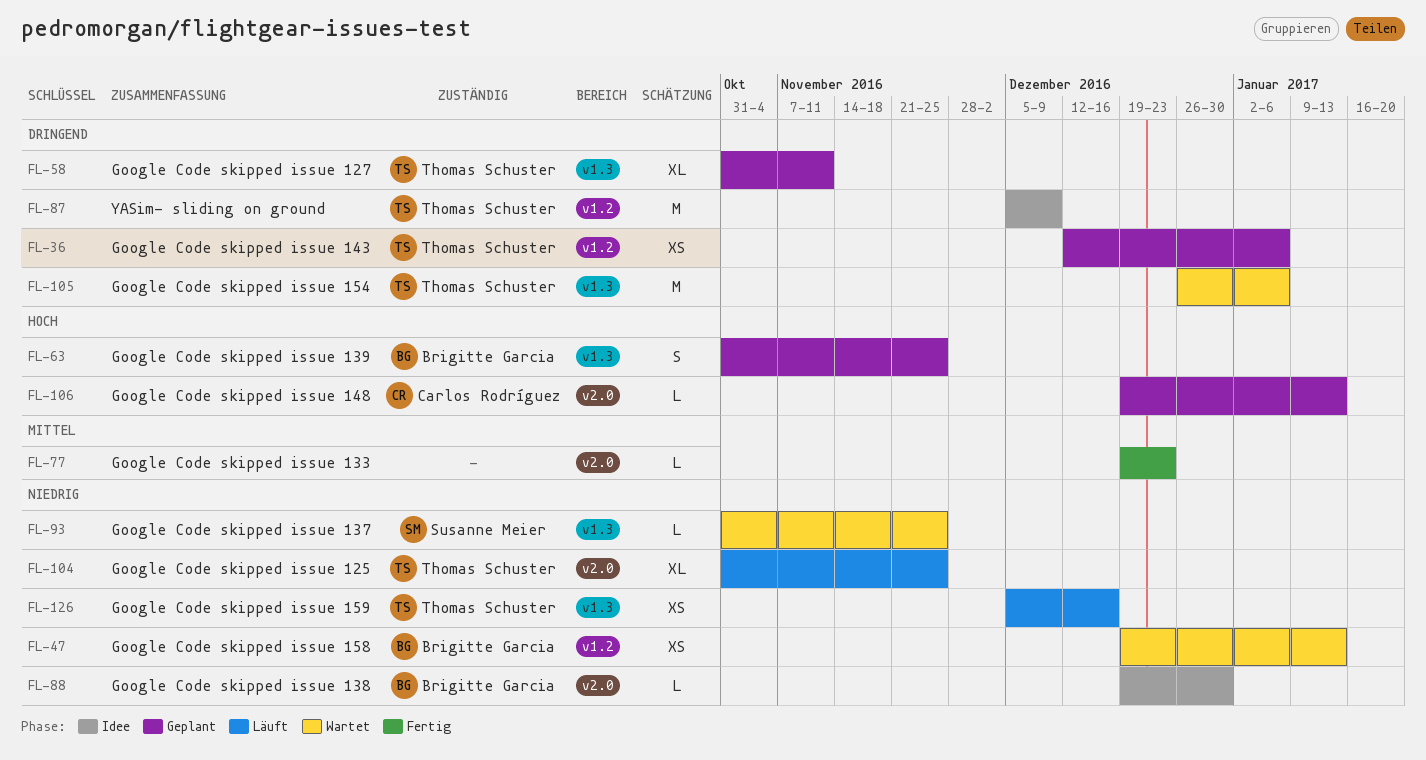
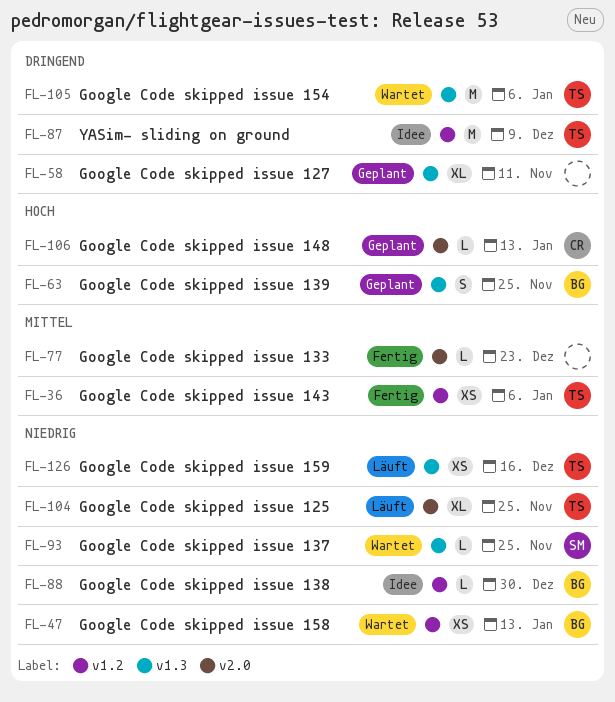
FL-36, status: Geplant -> Fertig
FL-36, priority: Dringend -> Mittel
FL-58, owner: Thomas Schuster -> none
FL-88, label: v2.0 -> v1.2

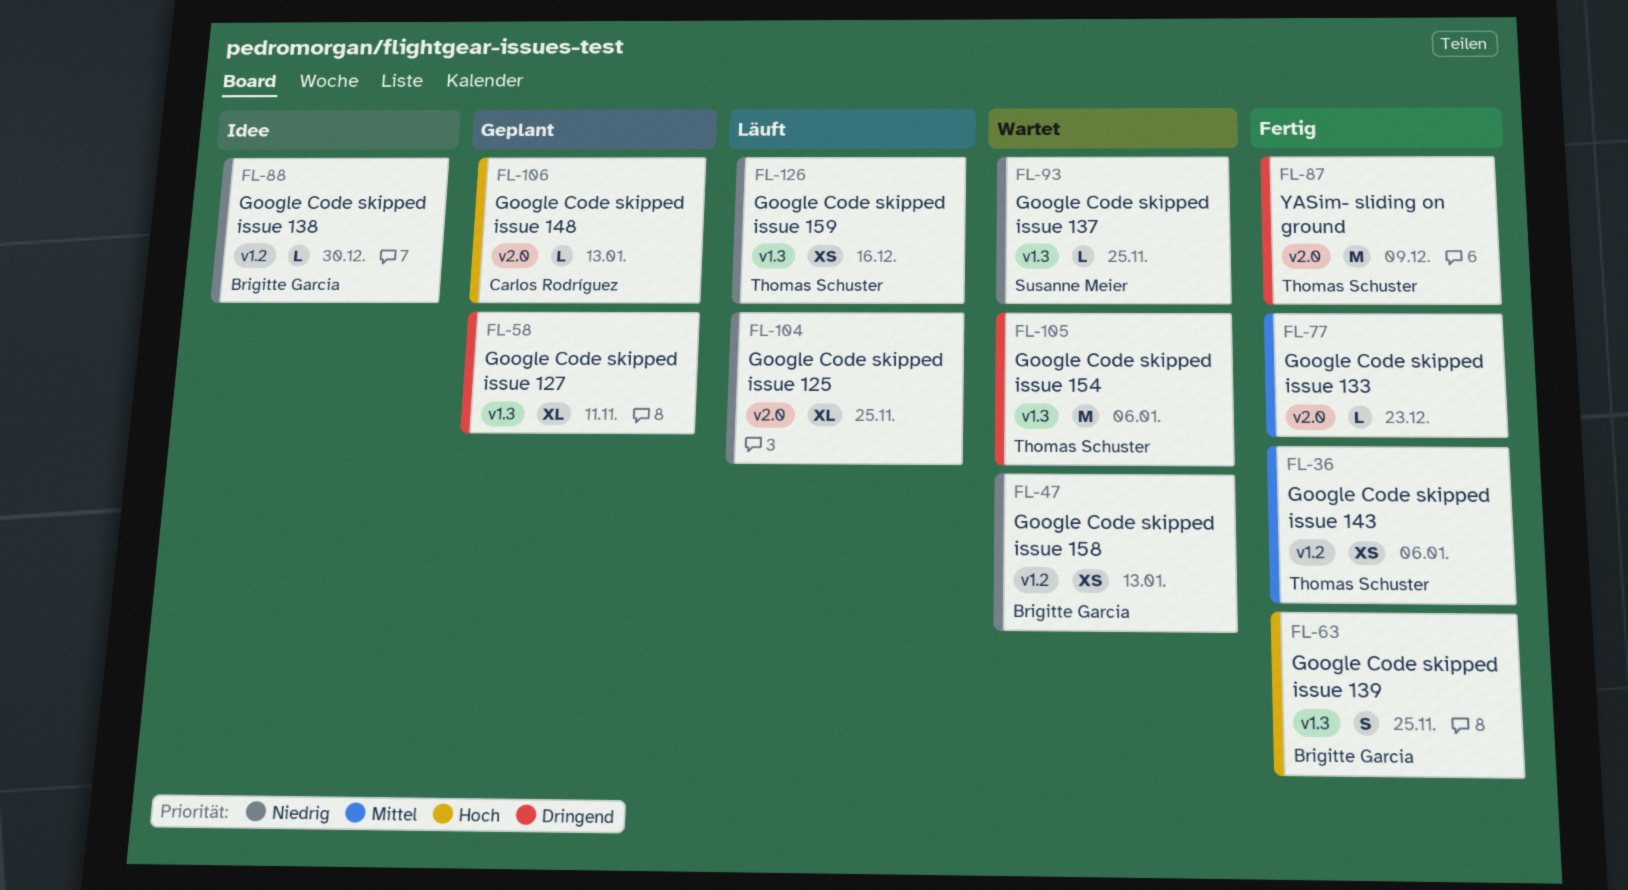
FL-63, status: Geplant -> Fertig
FL-87, status: Idee -> Fertig
FL-87, label: v1.2 -> v2.0
FL-104, owner: Thomas Schuster -> none

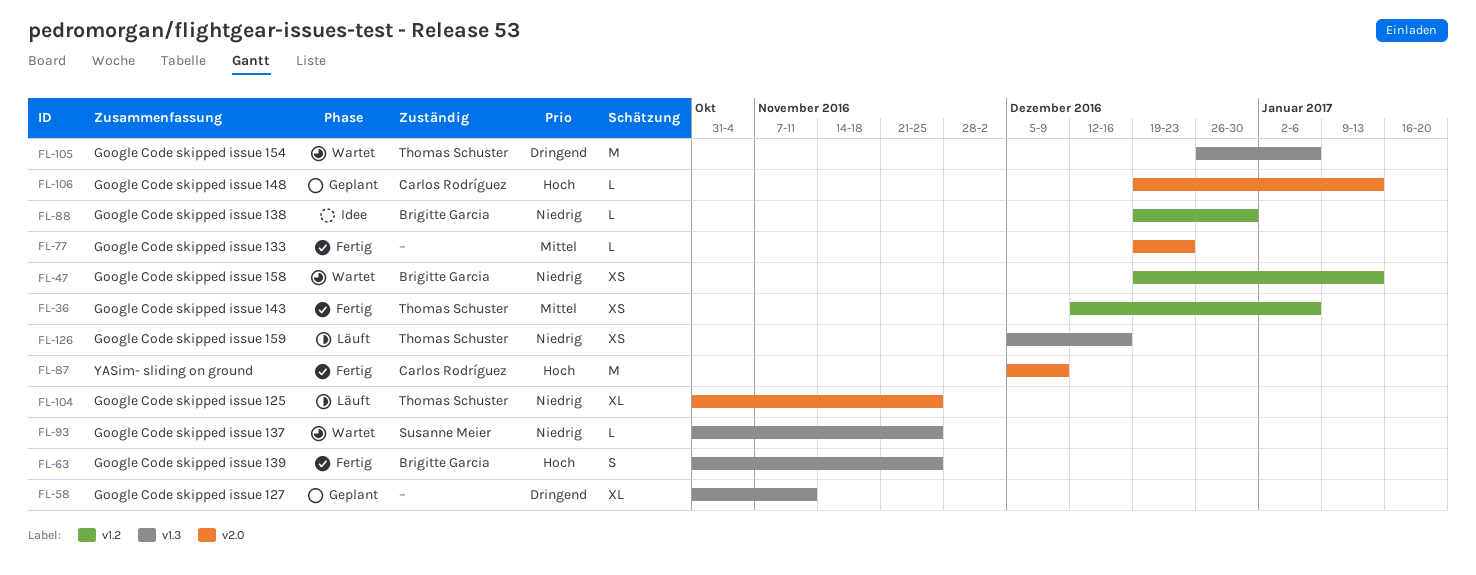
FL-87, owner: Thomas Schuster -> Carlos Rodríguez
FL-87, priority: Dringend -> Hoch
FL-104, owner: none -> Thomas Schuster

